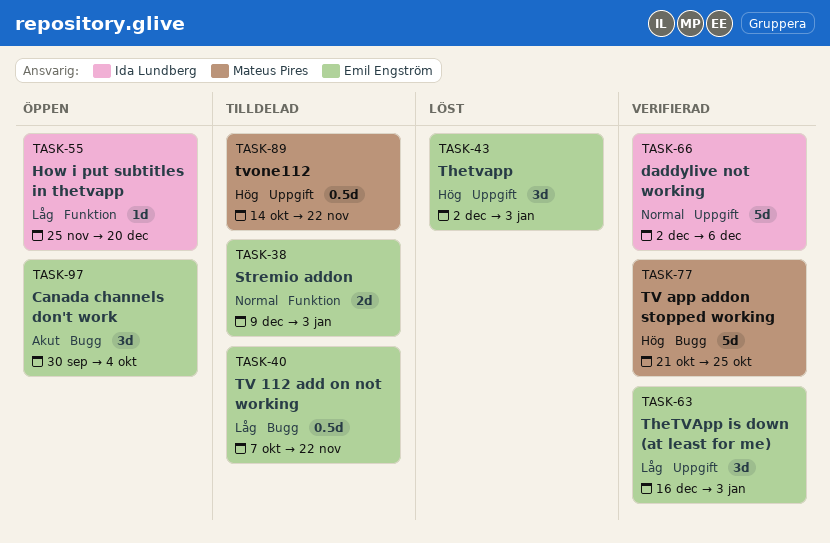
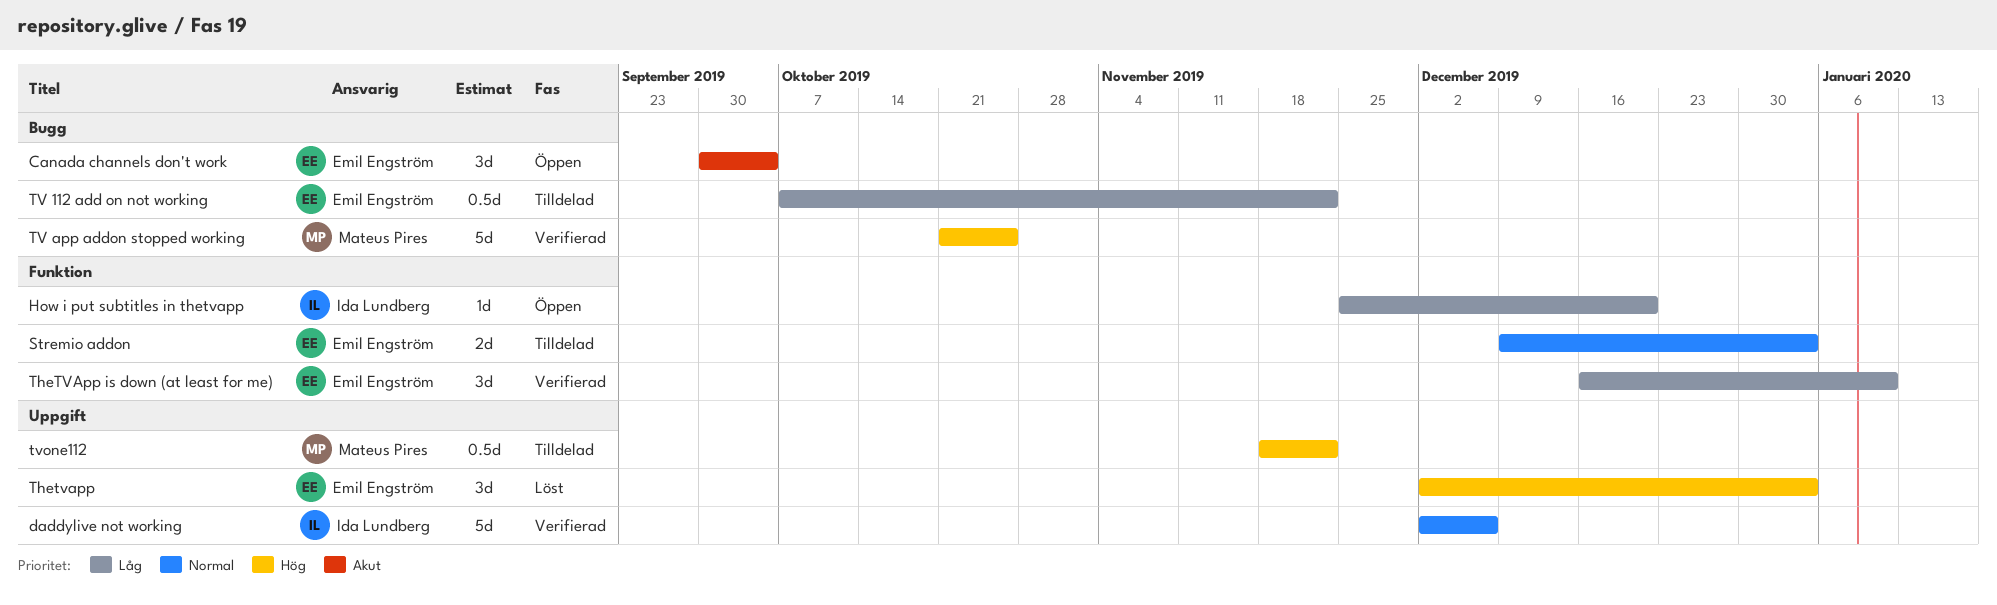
TheTVApp is down (at least for me), label: Uppgift -> Funktion
TheTVApp is down (at least for me), due: Jan 3 -> Jan 10
tvone112, start: Oct 14 -> Nov 18

